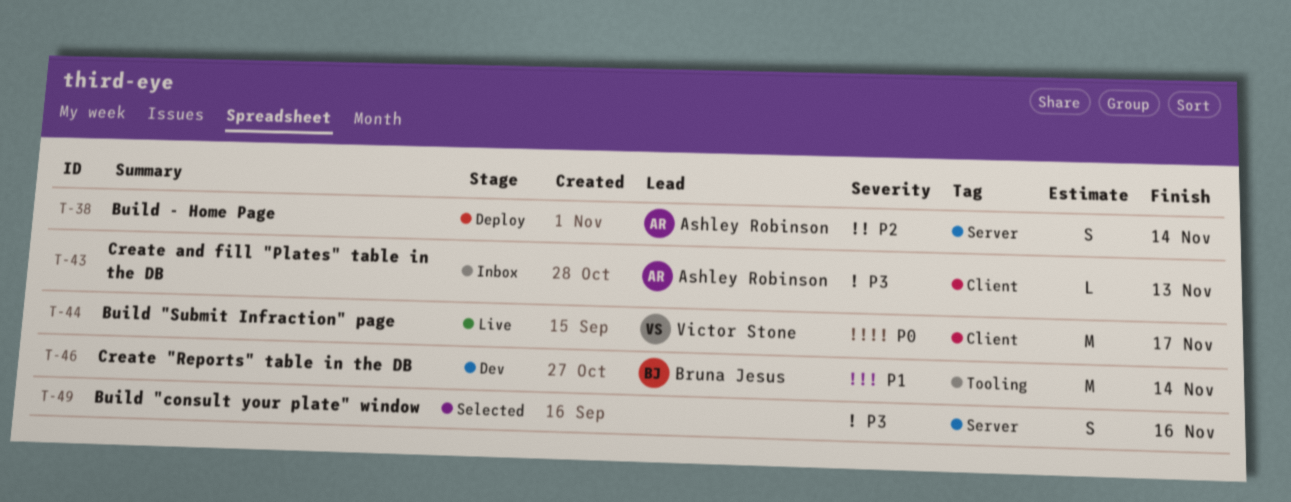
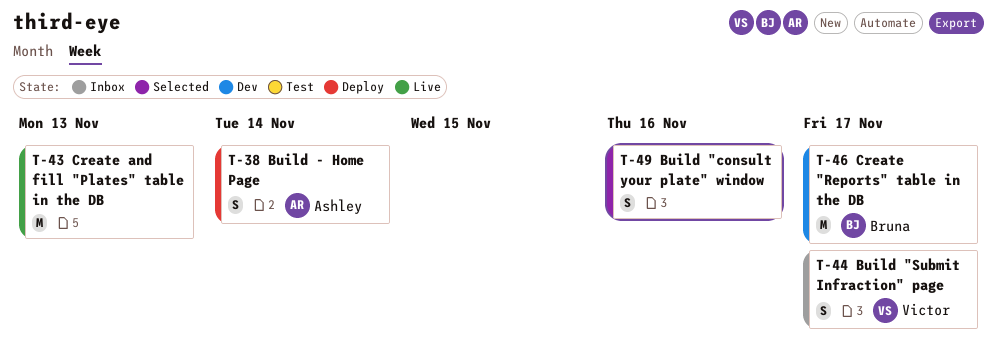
T-43, status: Inbox -> Live
T-43, owner: Ashley Robinson -> none
T-43, estimate: L -> M
T-44, status: Live -> Inbox
T-44, estimate: M -> S
T-46, due: Nov 14 -> Nov 17

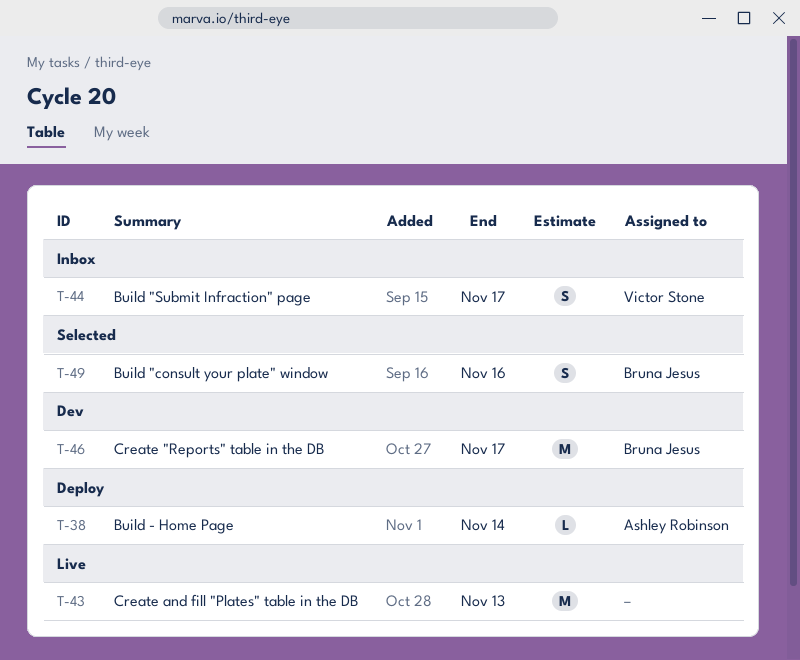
T-38, estimate: S -> L
T-49, owner: none -> Bruna Jesus

